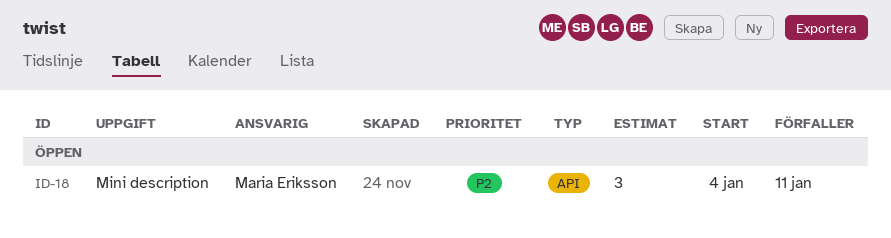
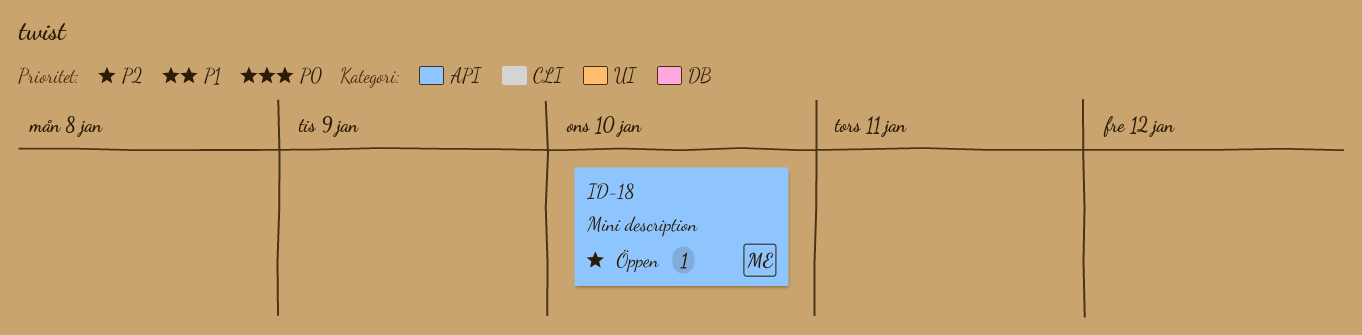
ID-18, estimate: 3 -> 1
ID-18, due: Jan 11 -> Jan 10

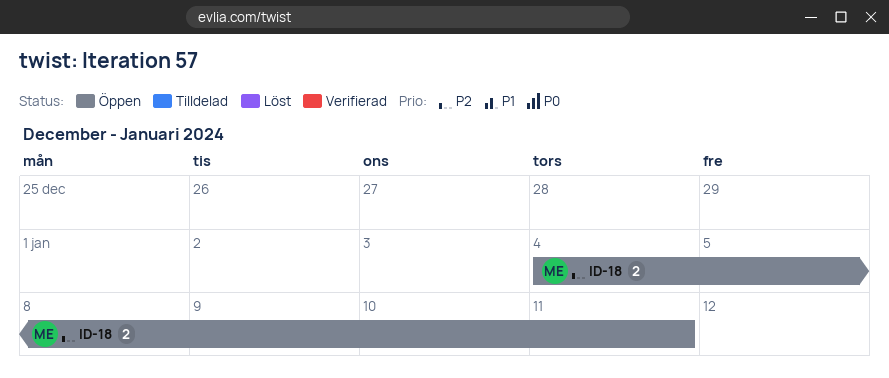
ID-18, estimate: 1 -> 2
ID-18, due: Jan 10 -> Jan 11

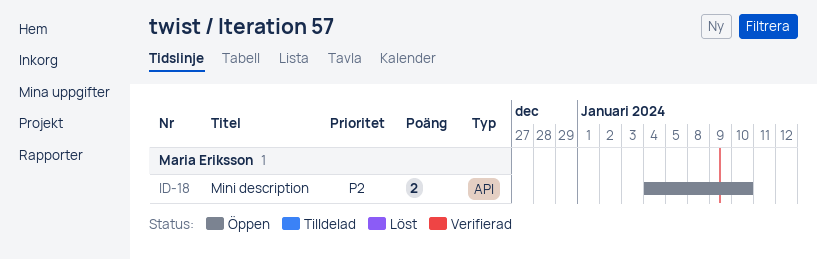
ID-18, due: Jan 11 -> Jan 10

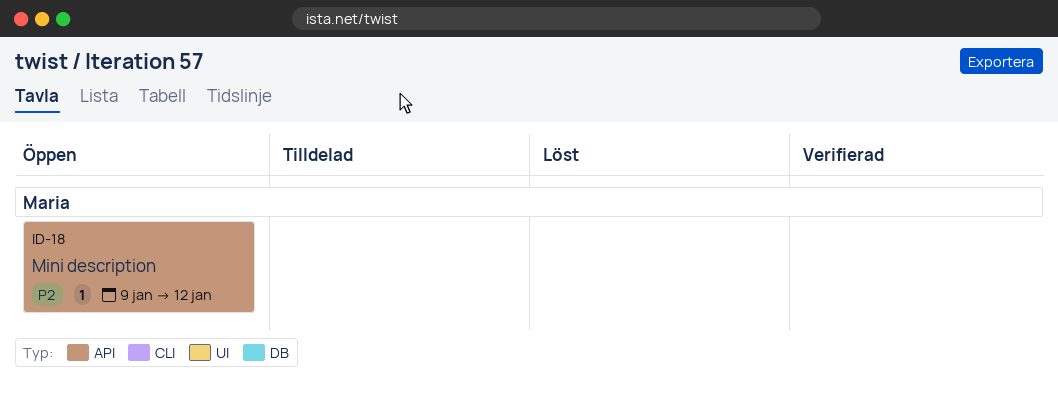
ID-18, estimate: 2 -> 1
ID-18, start: Jan 4 -> Jan 9
ID-18, due: Jan 10 -> Jan 12

